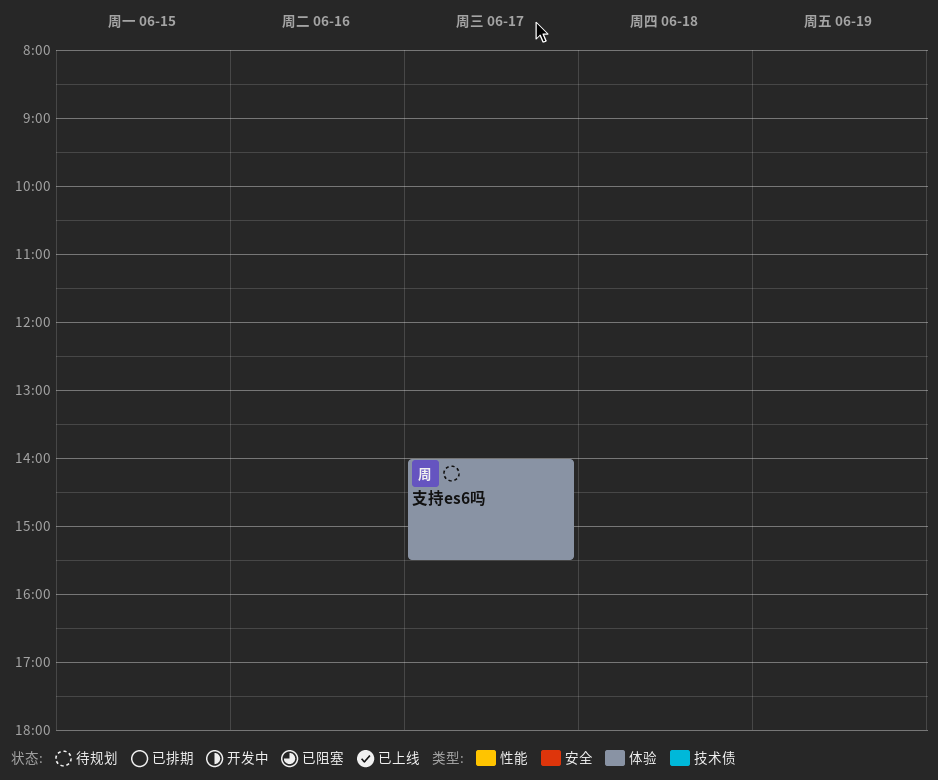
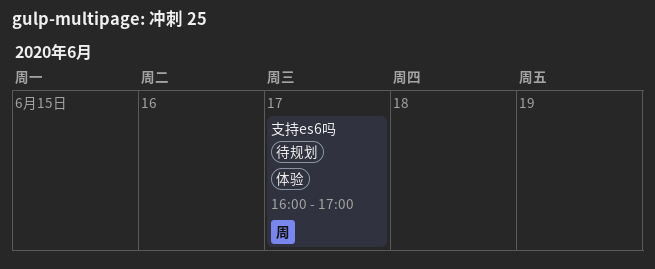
支持es6吗, begins: 14:00 -> 16:00
支持es6吗, ends: 15:30 -> 17:00

